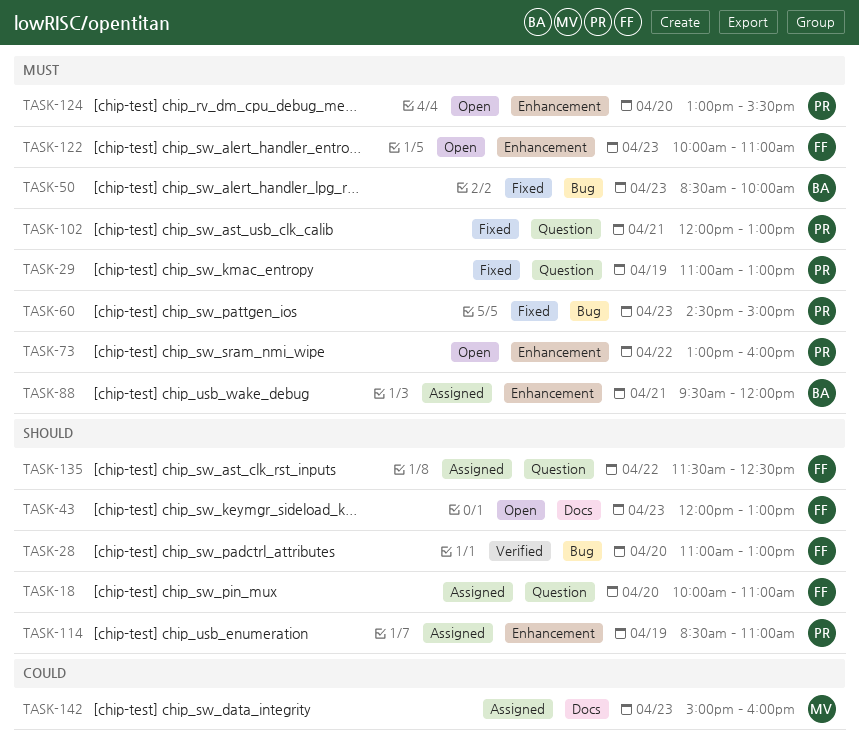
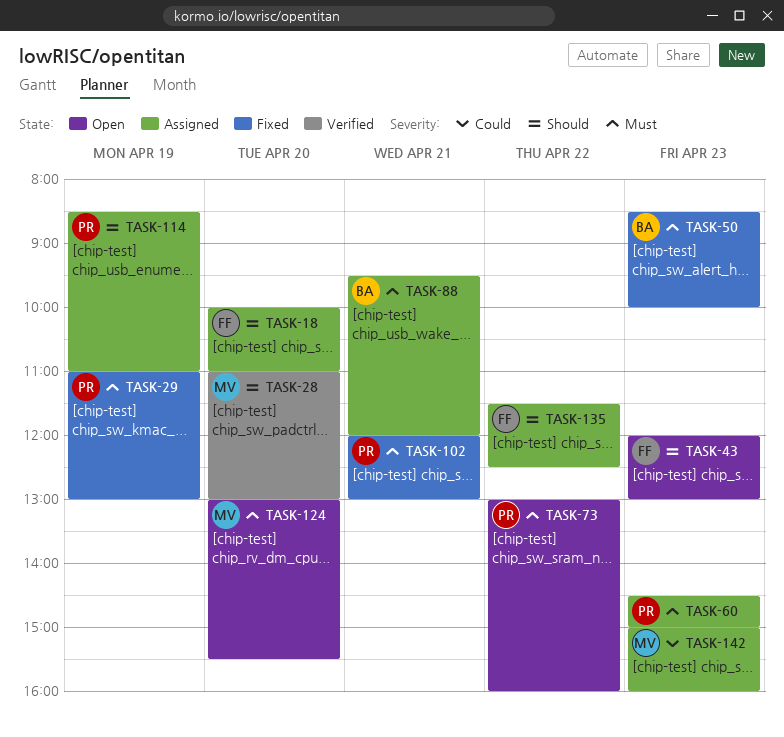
TASK-28, owner: FF -> MV
TASK-60, status: Fixed -> Assigned
TASK-122: present -> none
TASK-124, owner: PR -> MV

